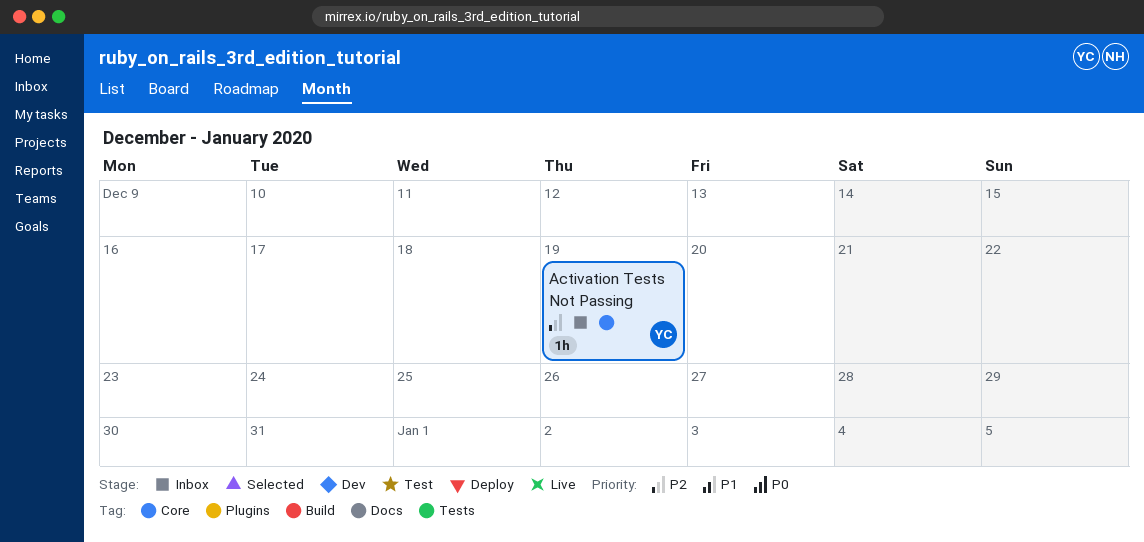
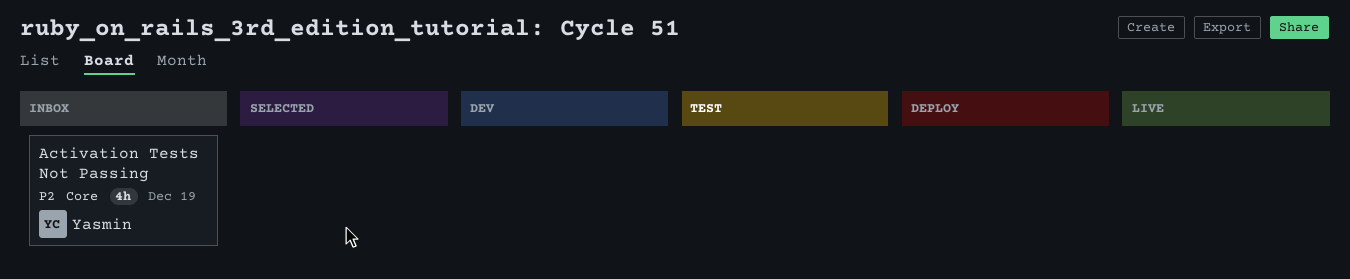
Activation Tests Not Passing, estimate: 1h -> 4h

